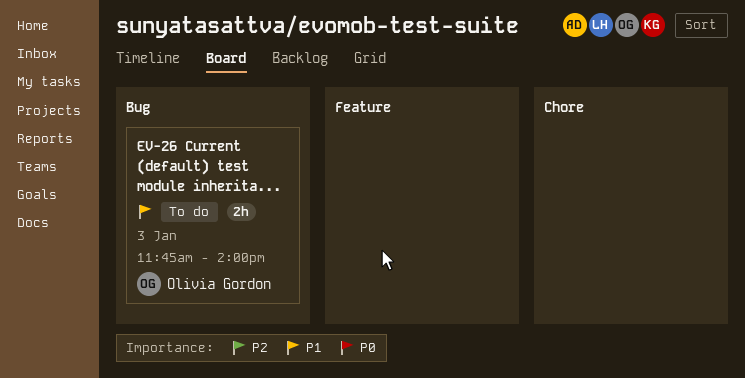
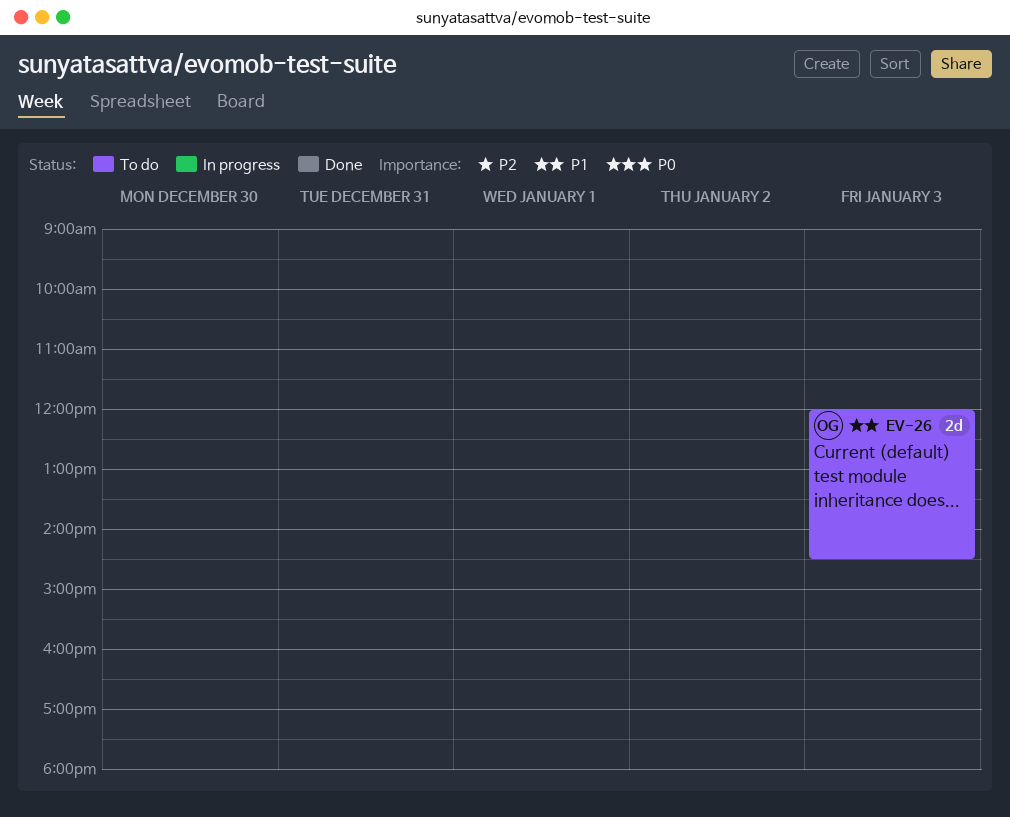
EV-26, estimate: 2h -> 2d
EV-26, begins: 11:45 -> 12:00
EV-26, ends: 14:00 -> 14:30

